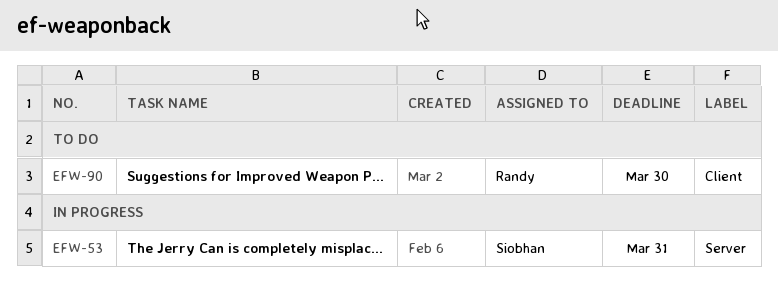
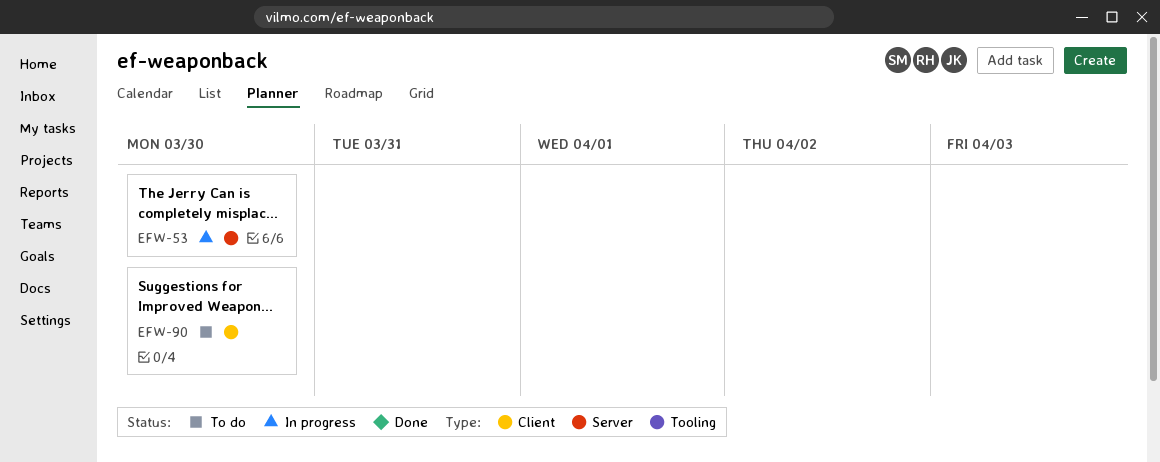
EFW-53, due: Mar 31 -> Mar 30

